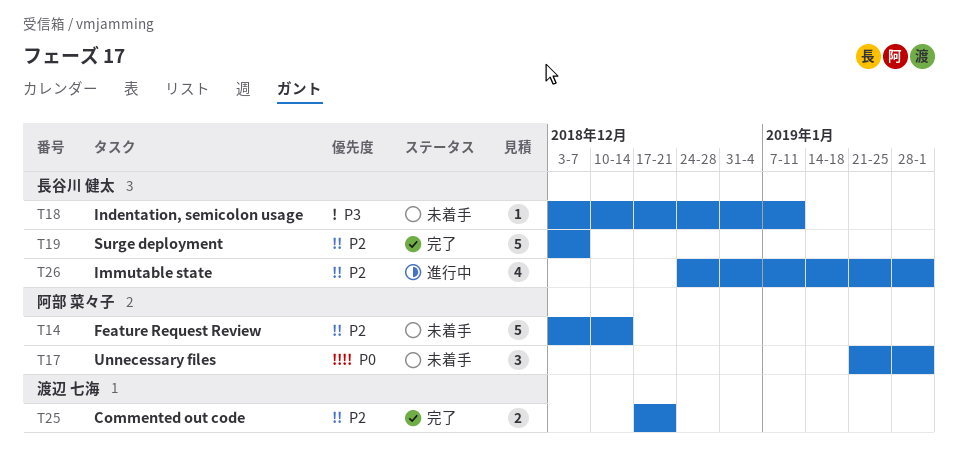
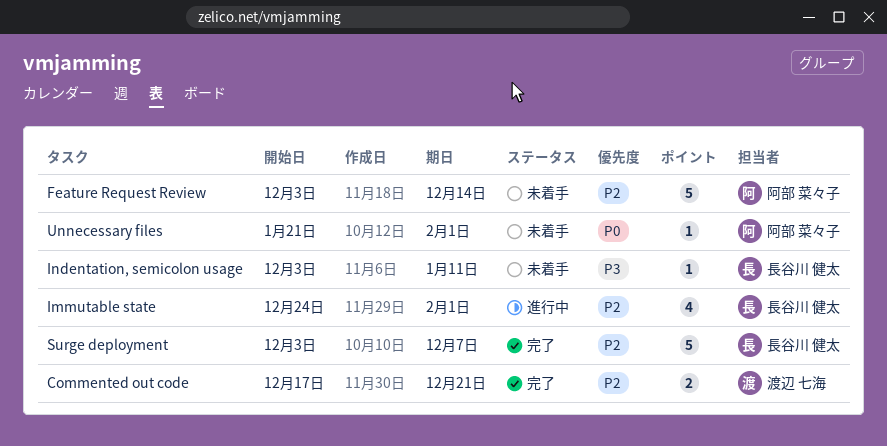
Unnecessary files, estimate: 3 -> 1

